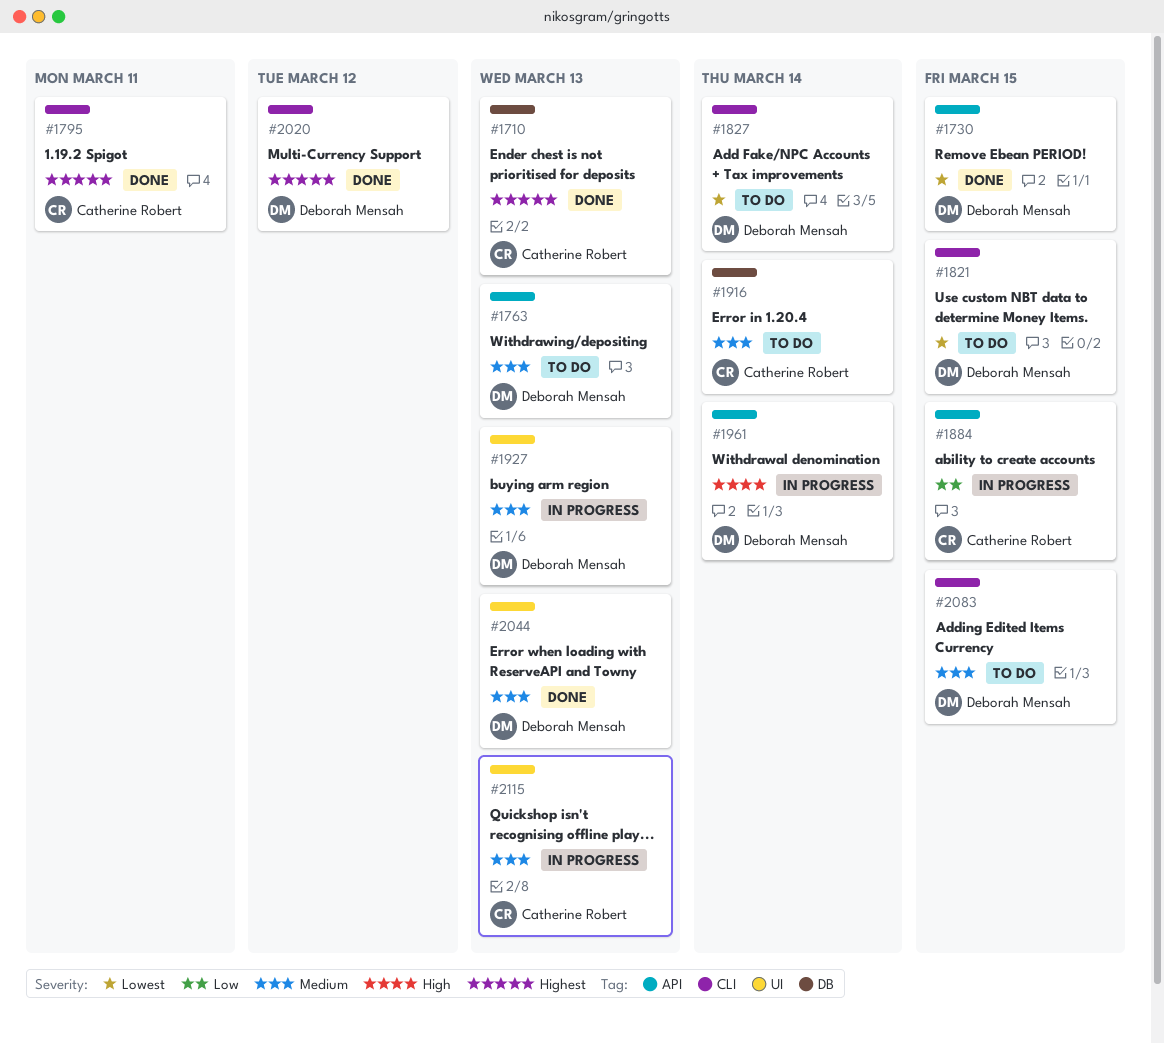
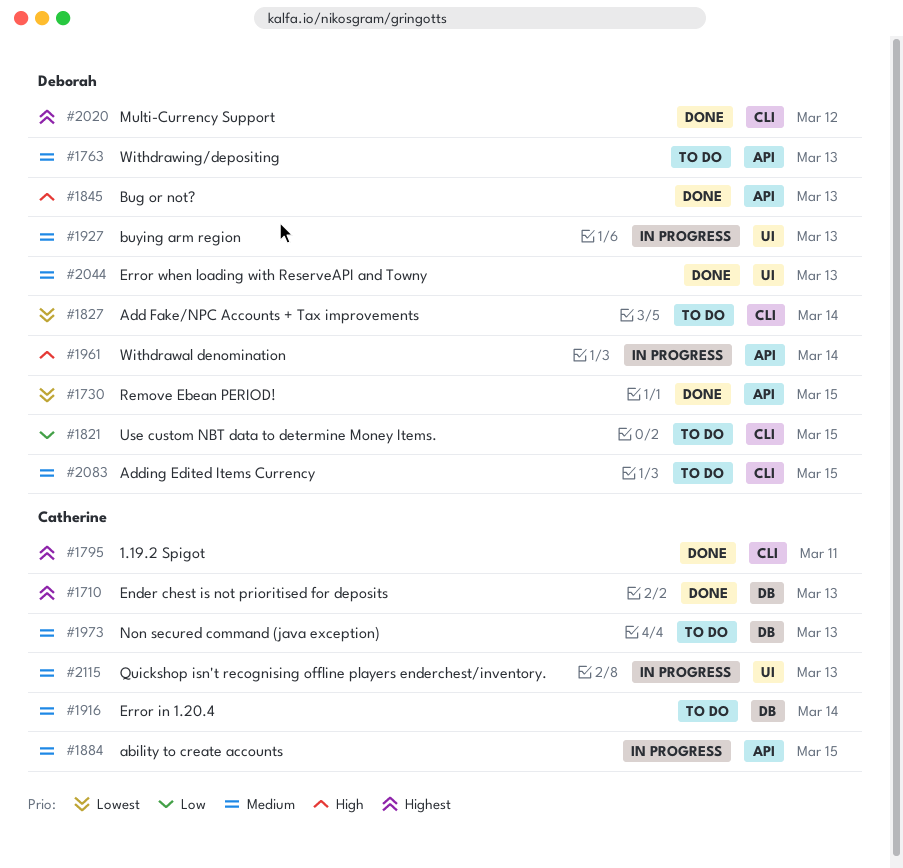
#1821, priority: Lowest -> Low
#1845: none -> present
#1884, priority: Low -> Medium
#1973: none -> present

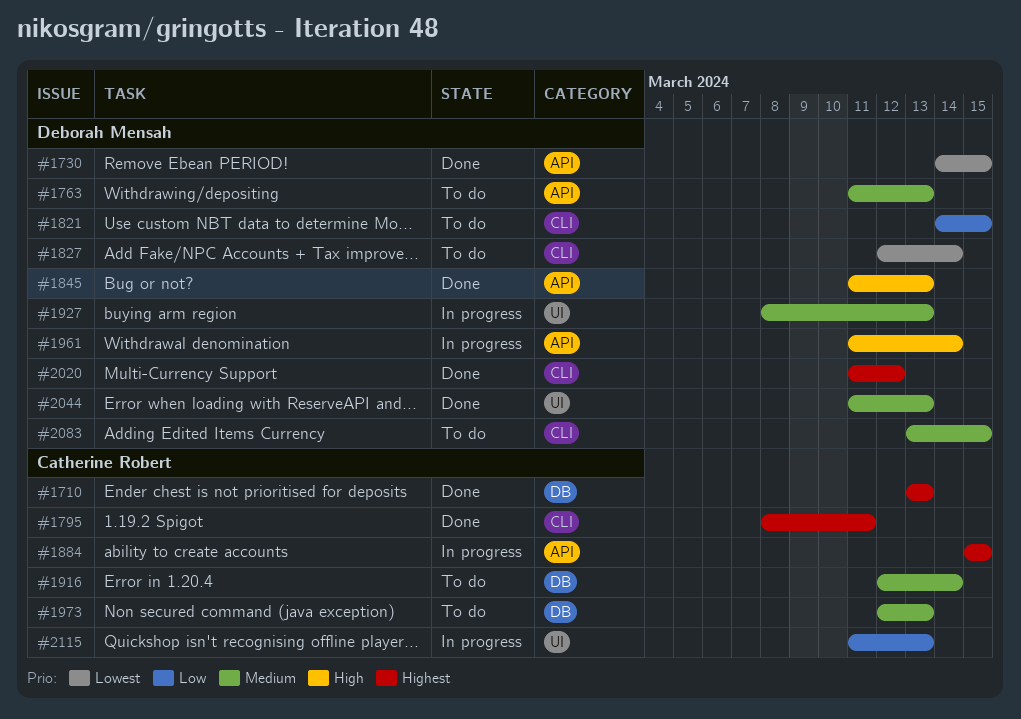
#1884, priority: Medium -> Highest
#2115, priority: Medium -> Low

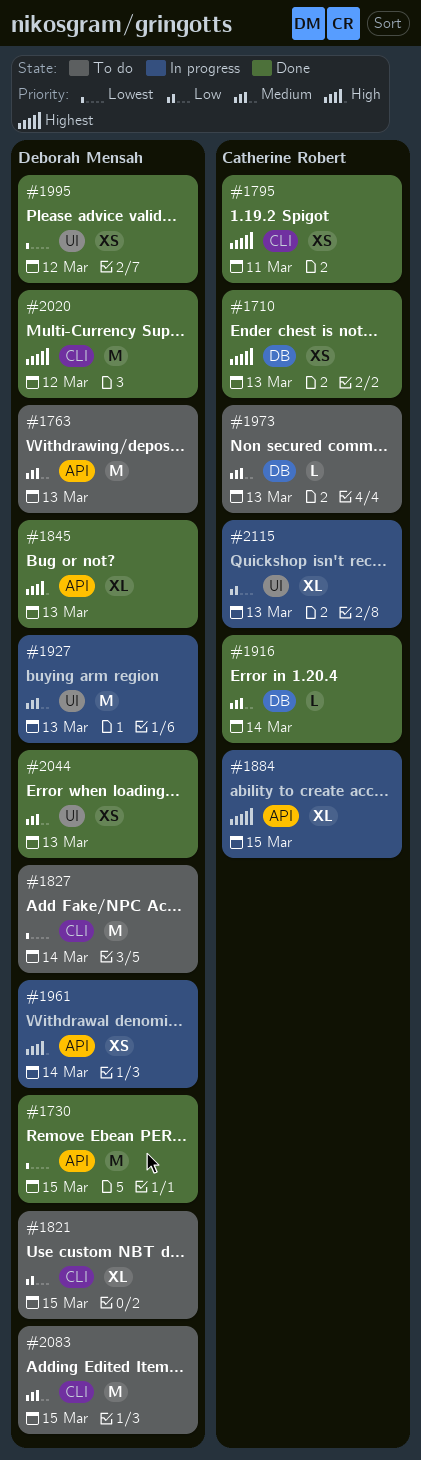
#1916, status: To do -> Done
#1995: none -> present

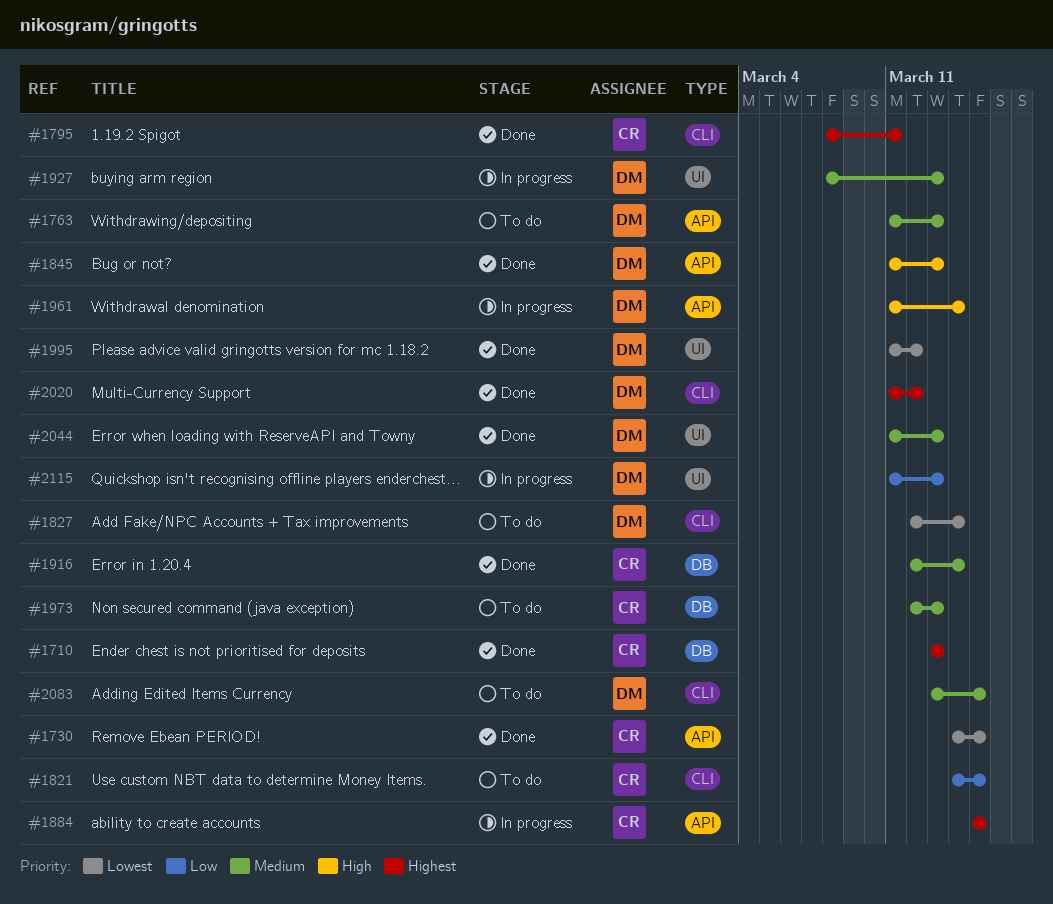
#1730, owner: Deborah Mensah -> Catherine Robert
#1821, owner: Deborah Mensah -> Catherine Robert
#2115, owner: Catherine Robert -> Deborah Mensah

